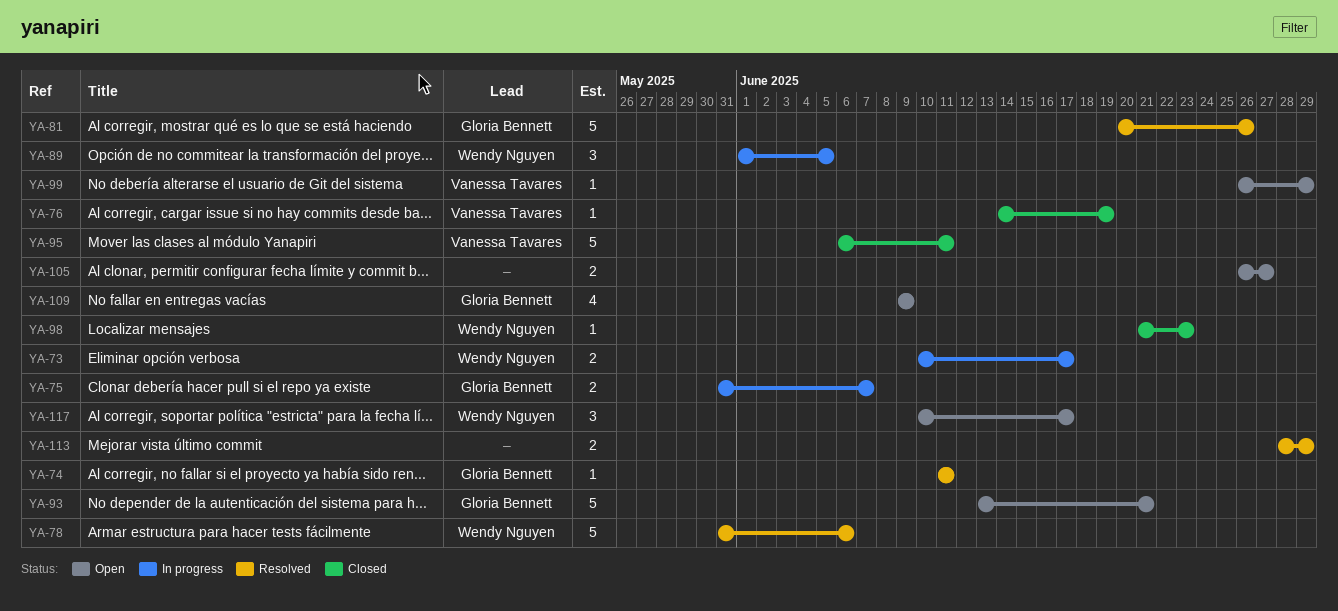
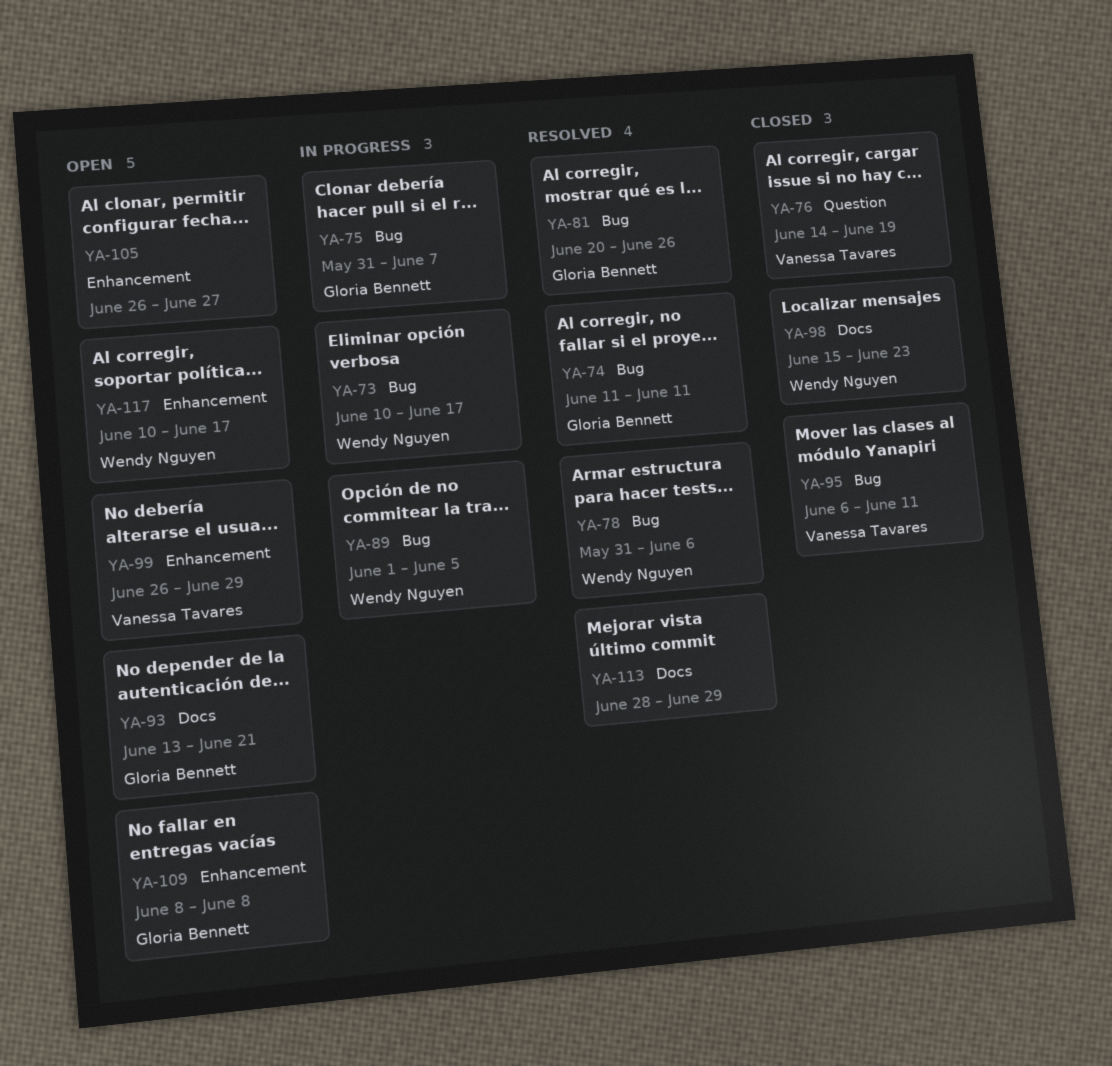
YA-98, start: Jun 21 -> Jun 15
YA-109, start: Jun 9 -> Jun 8
YA-109, due: Jun 9 -> Jun 8

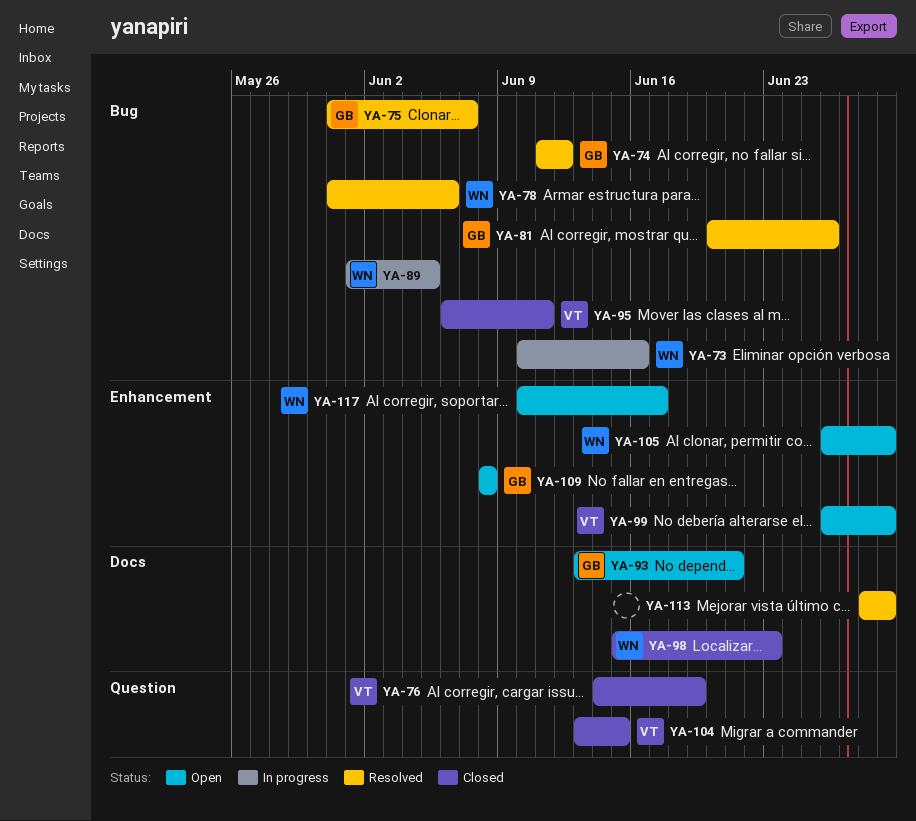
YA-73, due: Jun 17 -> Jun 16
YA-74, due: Jun 11 -> Jun 12
YA-75, status: In progress -> Resolved
YA-104: none -> present
YA-105, owner: none -> Wendy Nguyen
YA-105, due: Jun 27 -> Jun 29

